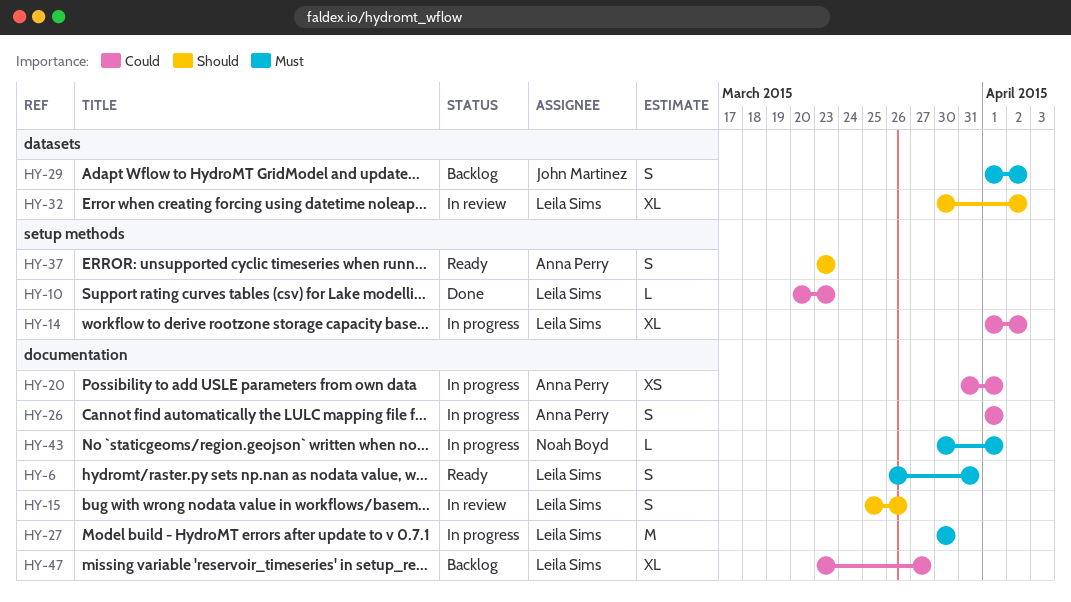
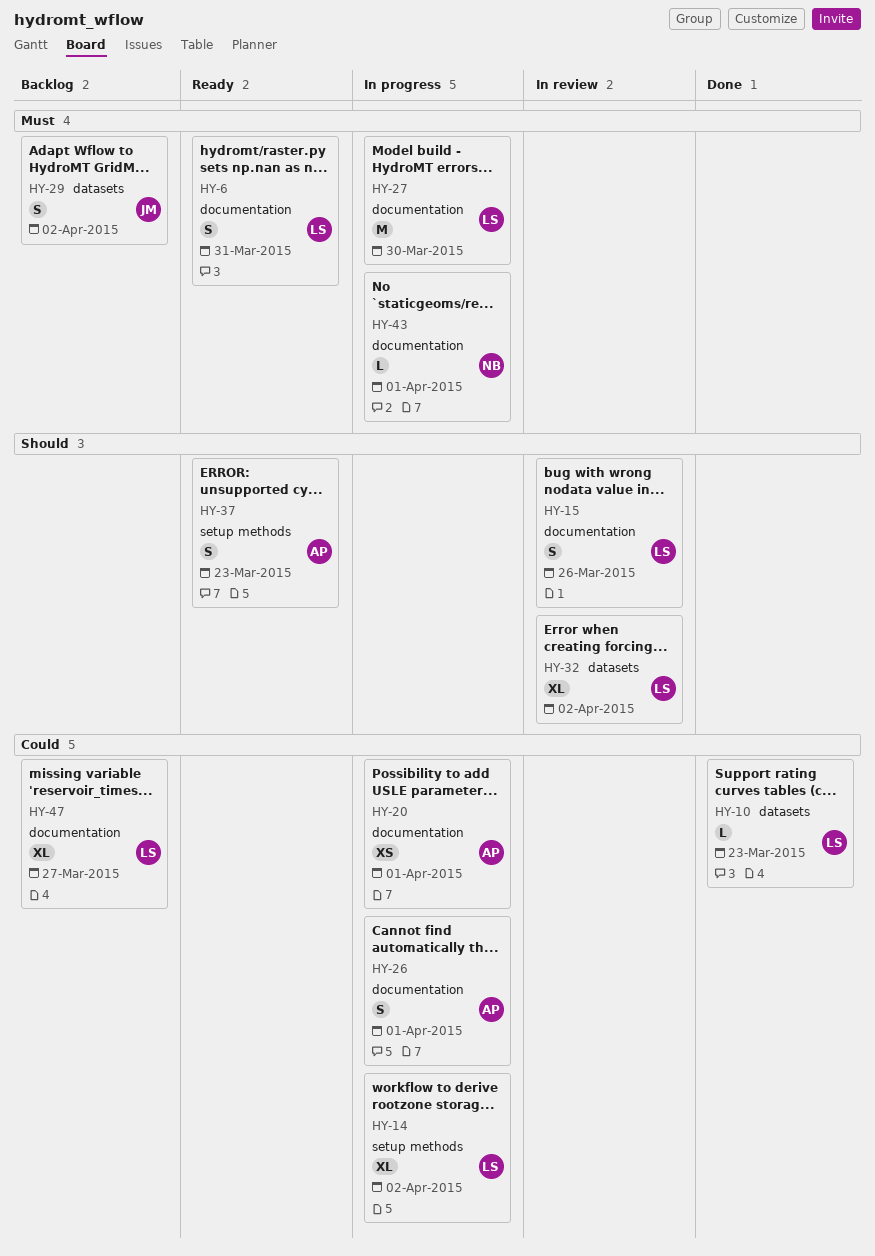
HY-10, label: setup methods -> datasets

